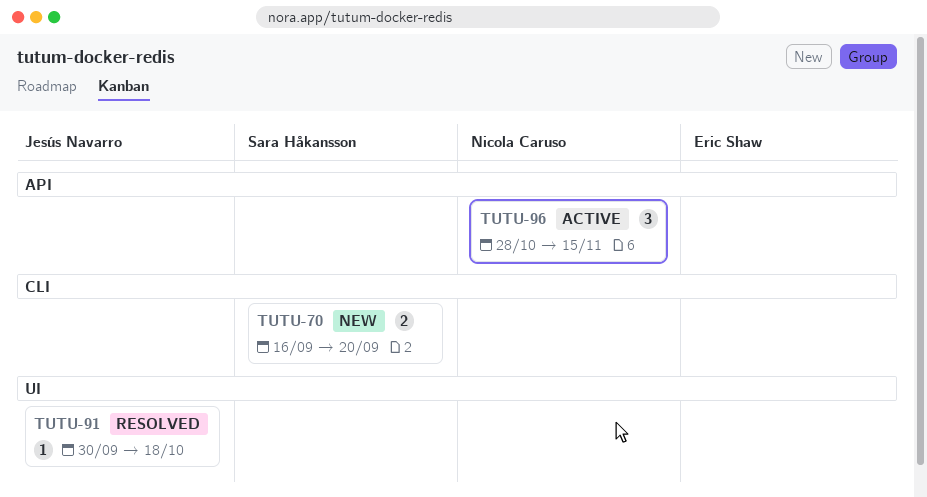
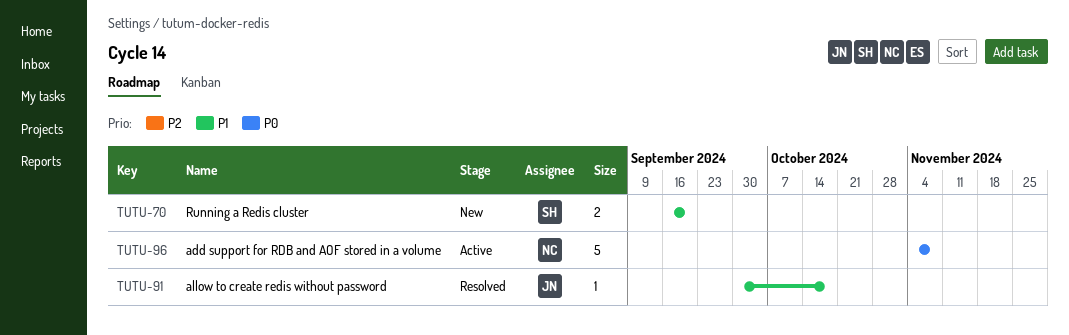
TUTU-96, estimate: 3 -> 5
TUTU-96, start: Oct 28 -> Nov 4
TUTU-96, due: Nov 15 -> Nov 8

